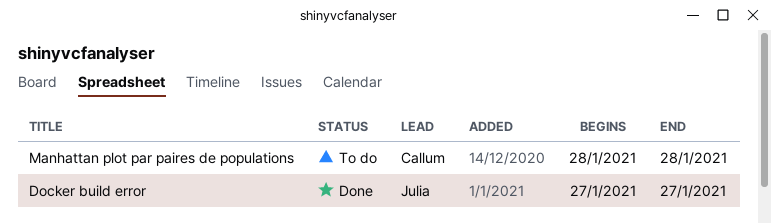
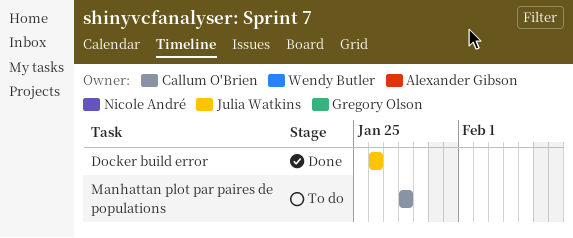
Docker build error, start: Jan 27 -> Jan 26
Docker build error, due: Jan 27 -> Jan 26

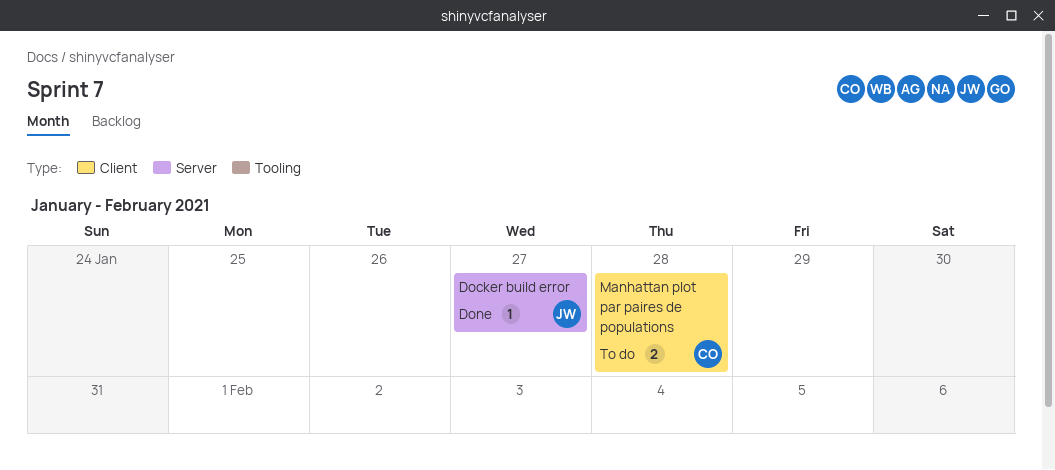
Docker build error, due: Jan 26 -> Jan 27

